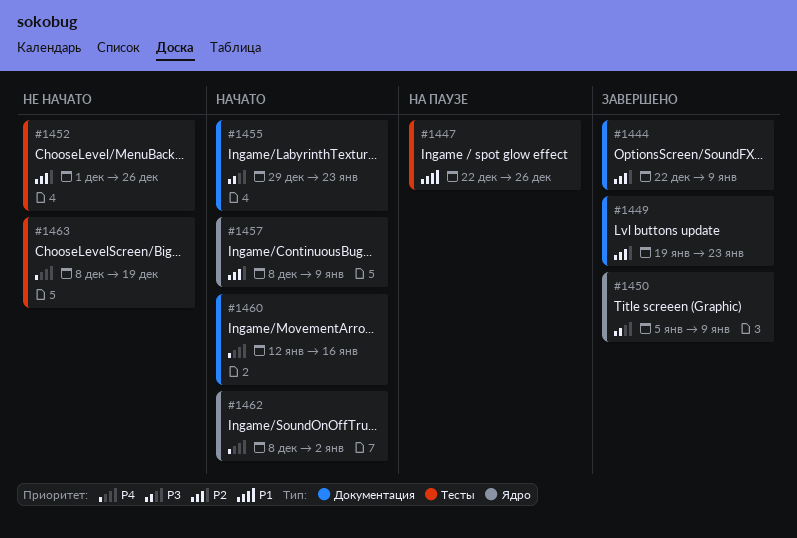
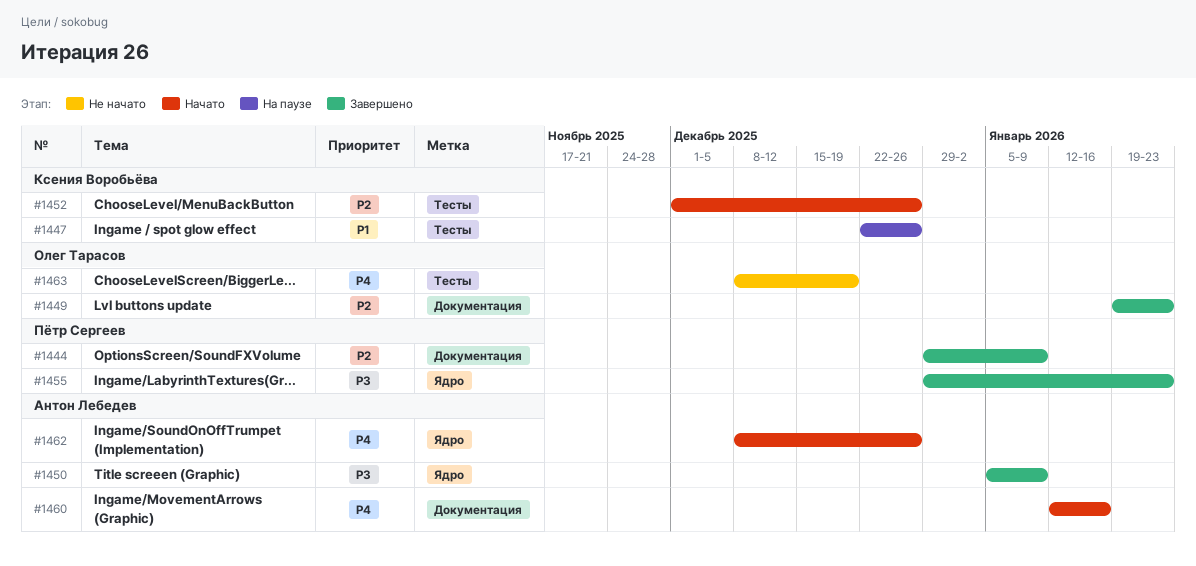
#1444, start: Dec 22 -> Dec 29
#1452, status: Не начато -> Начато
#1455, status: Начато -> Завершено
#1455, label: Документация -> Ядро
#1457: present -> none
#1462, due: Jan 2 -> Dec 26

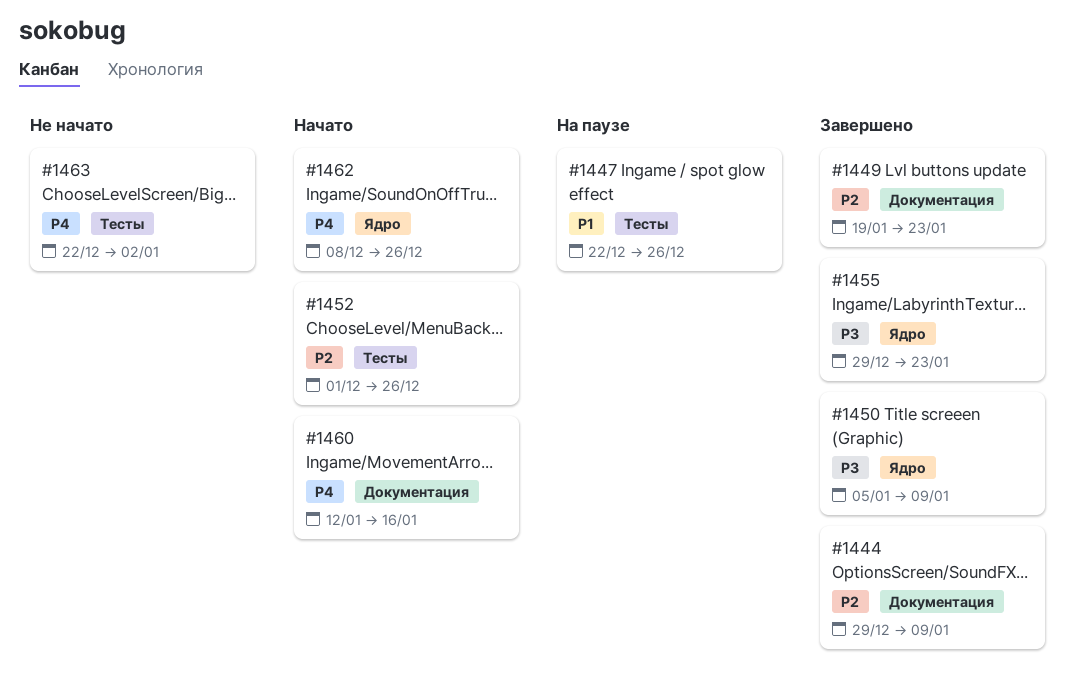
#1463, start: Dec 8 -> Dec 22
#1463, due: Dec 19 -> Jan 2

